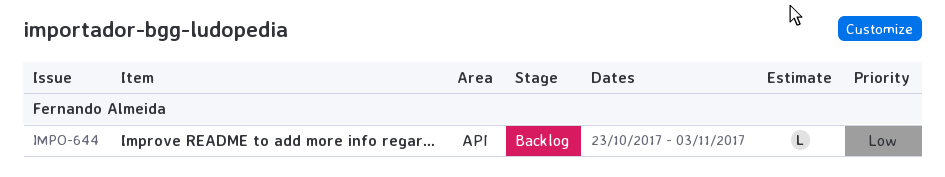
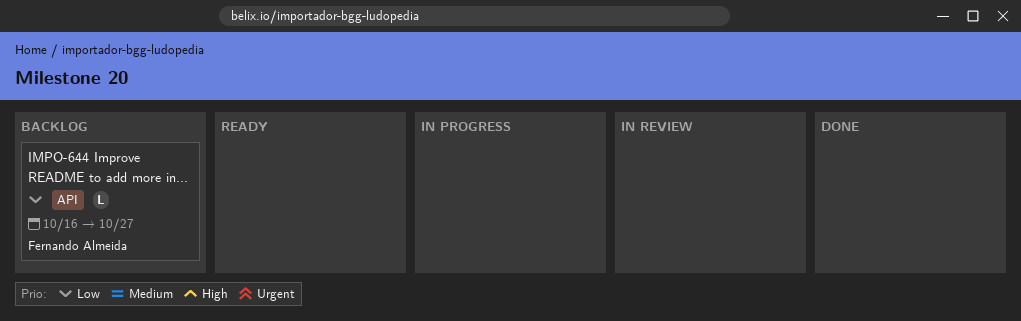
IMPO-644, start: Oct 23 -> Oct 16
IMPO-644, due: Nov 3 -> Oct 27

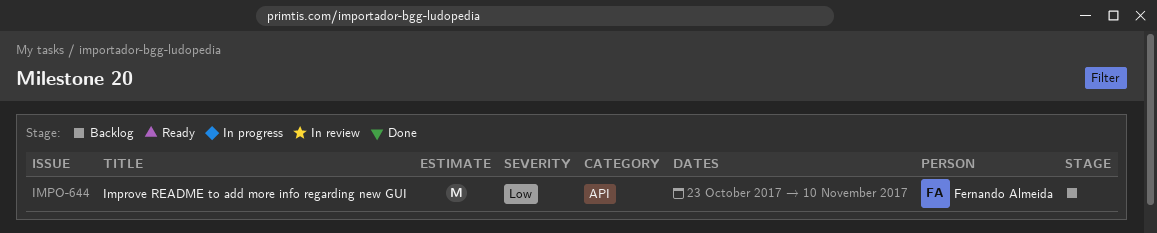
IMPO-644, estimate: L -> M
IMPO-644, start: Oct 16 -> Oct 23
IMPO-644, due: Oct 27 -> Nov 10

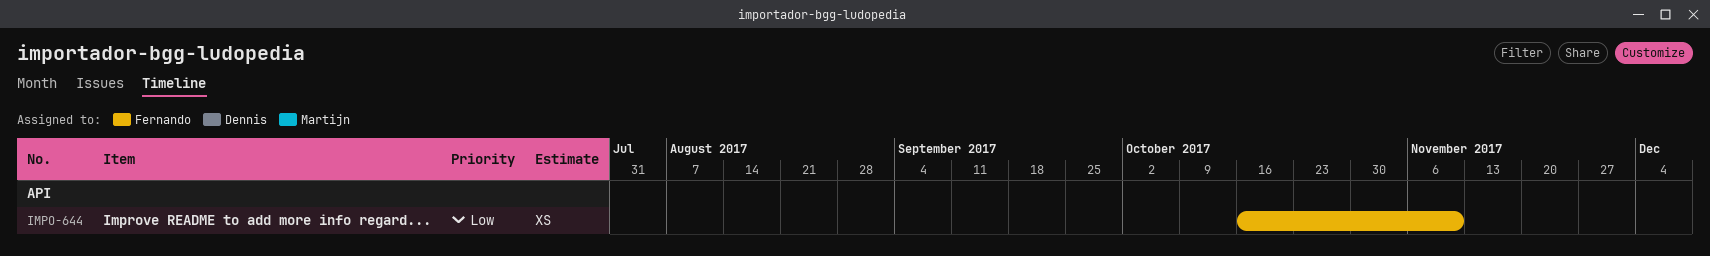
IMPO-644, estimate: M -> XS
IMPO-644, start: Oct 23 -> Oct 16

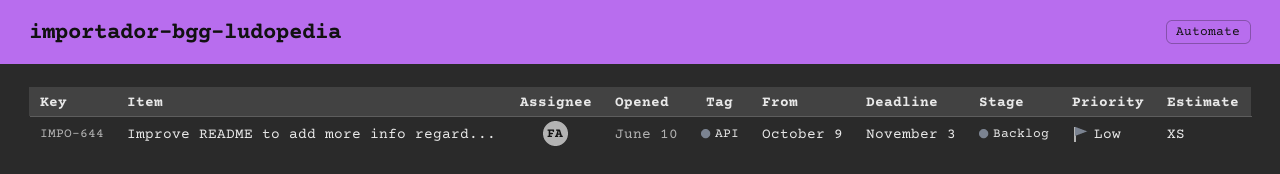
IMPO-644, start: Oct 16 -> Oct 9
IMPO-644, due: Nov 10 -> Nov 3

